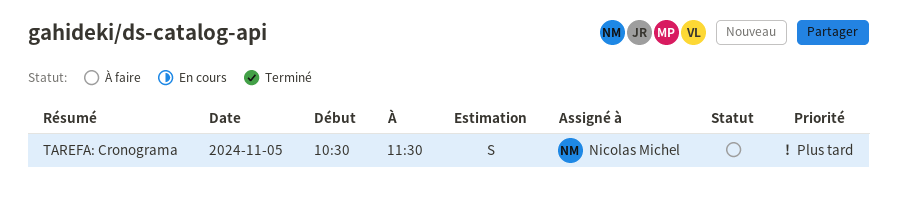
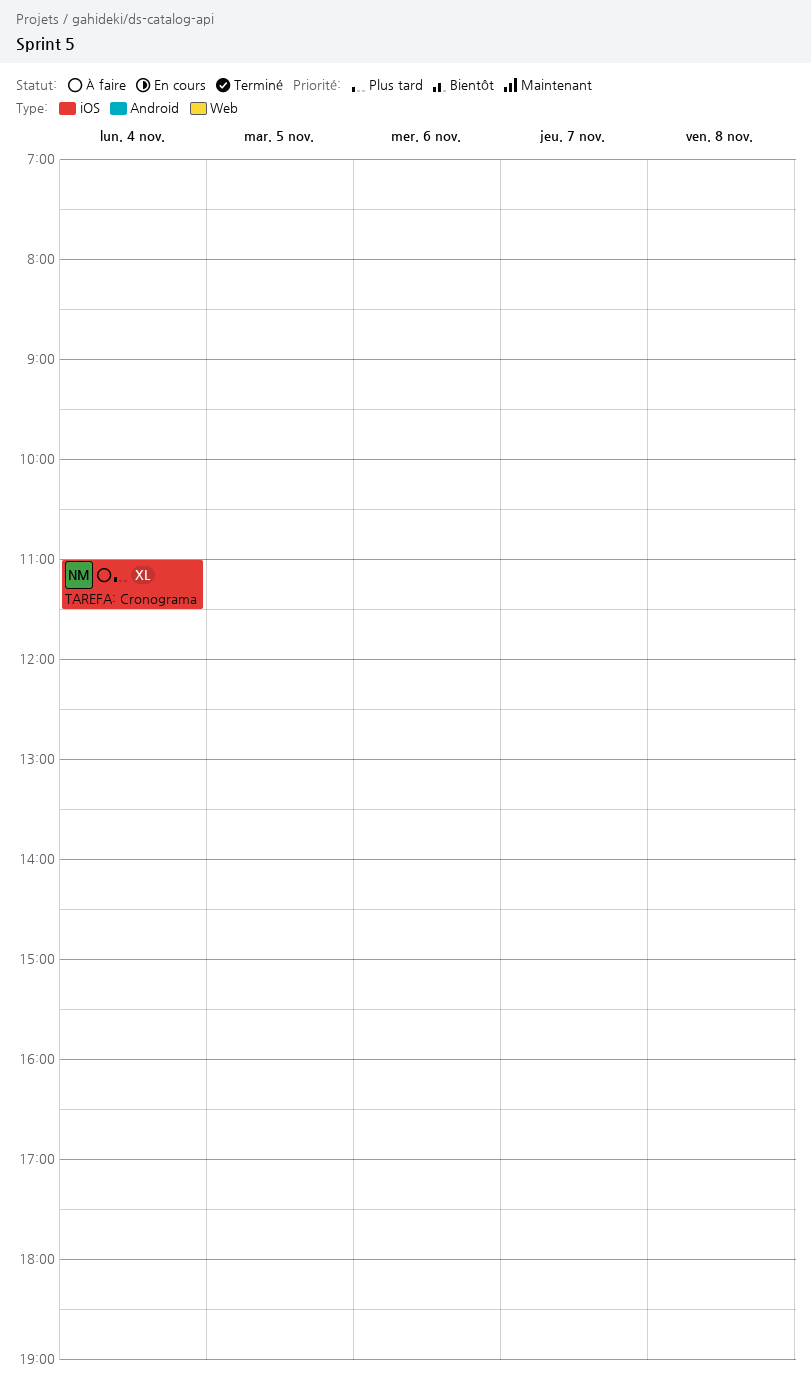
TAREFA: Cronograma, estimate: S -> XL
TAREFA: Cronograma, day: Nov 5 -> Nov 4
TAREFA: Cronograma, begins: 10:30 -> 11:00

